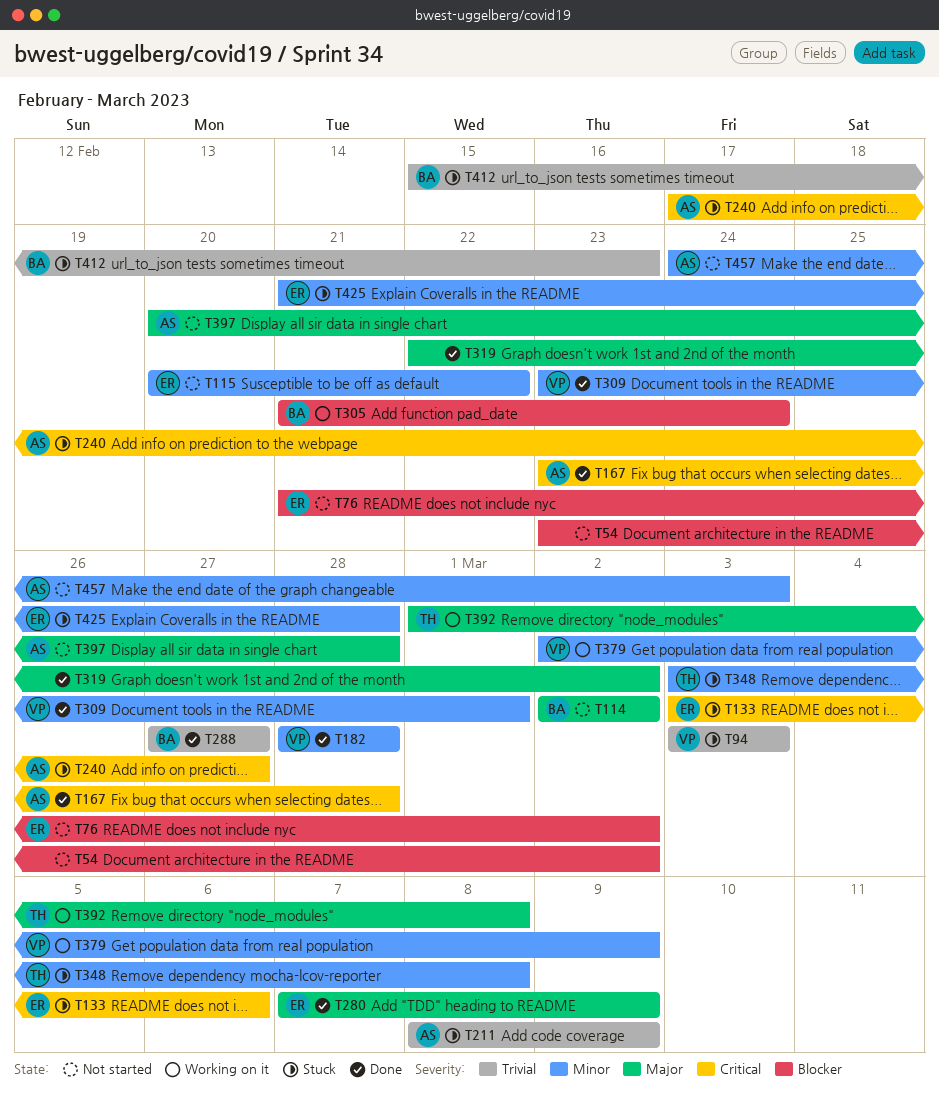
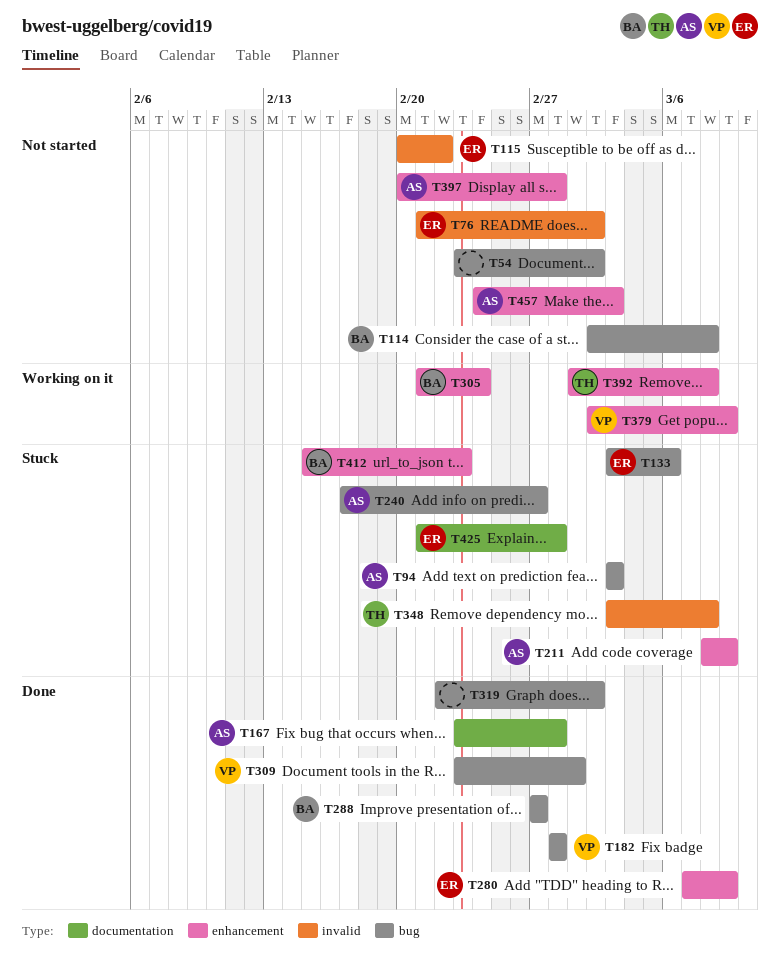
T94, owner: VP -> AS
T114, due: Mar 2 -> Mar 8

